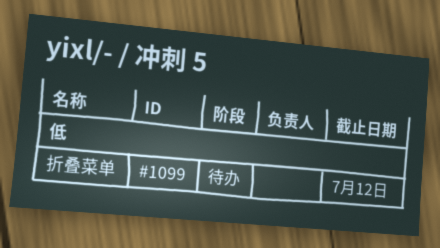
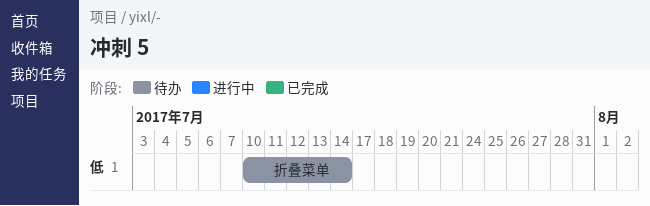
折叠菜单, due: Jul 12 -> Jul 14

